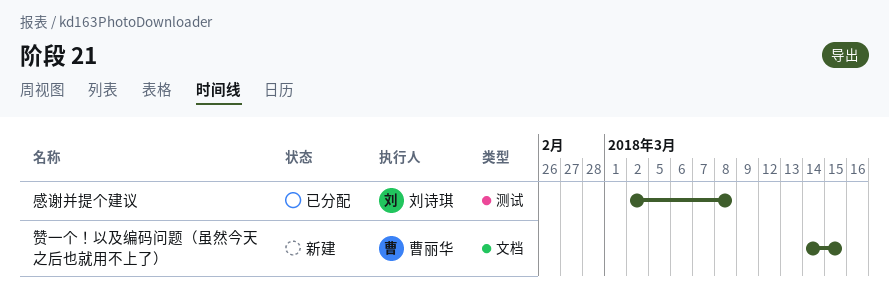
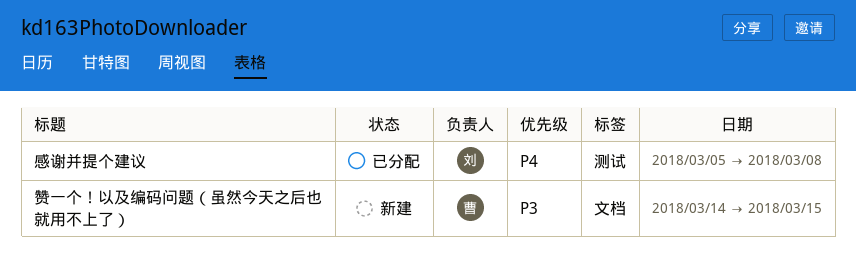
感谢并提个建议, start: Mar 2 -> Mar 5

